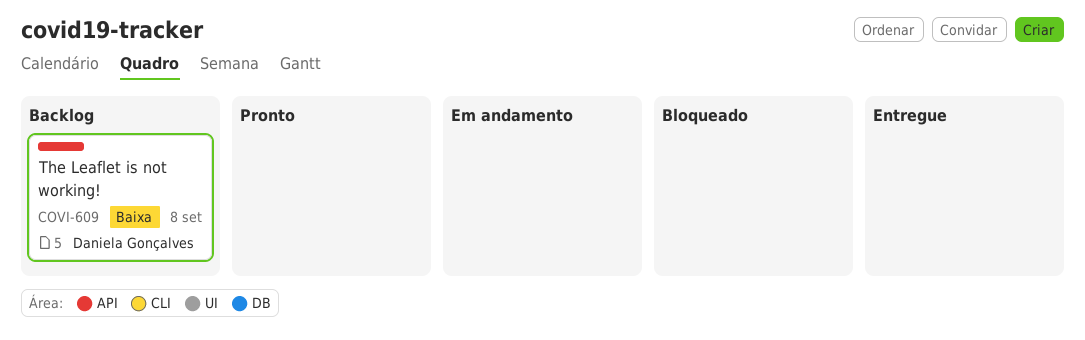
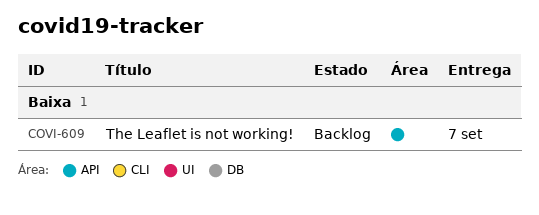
COVI-609, due: Sep 8 -> Sep 7

